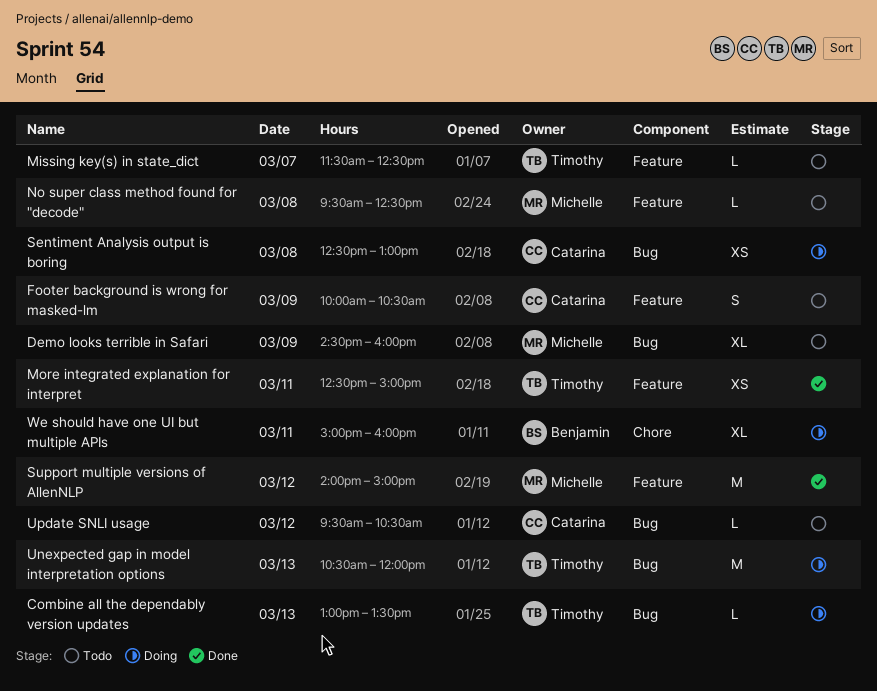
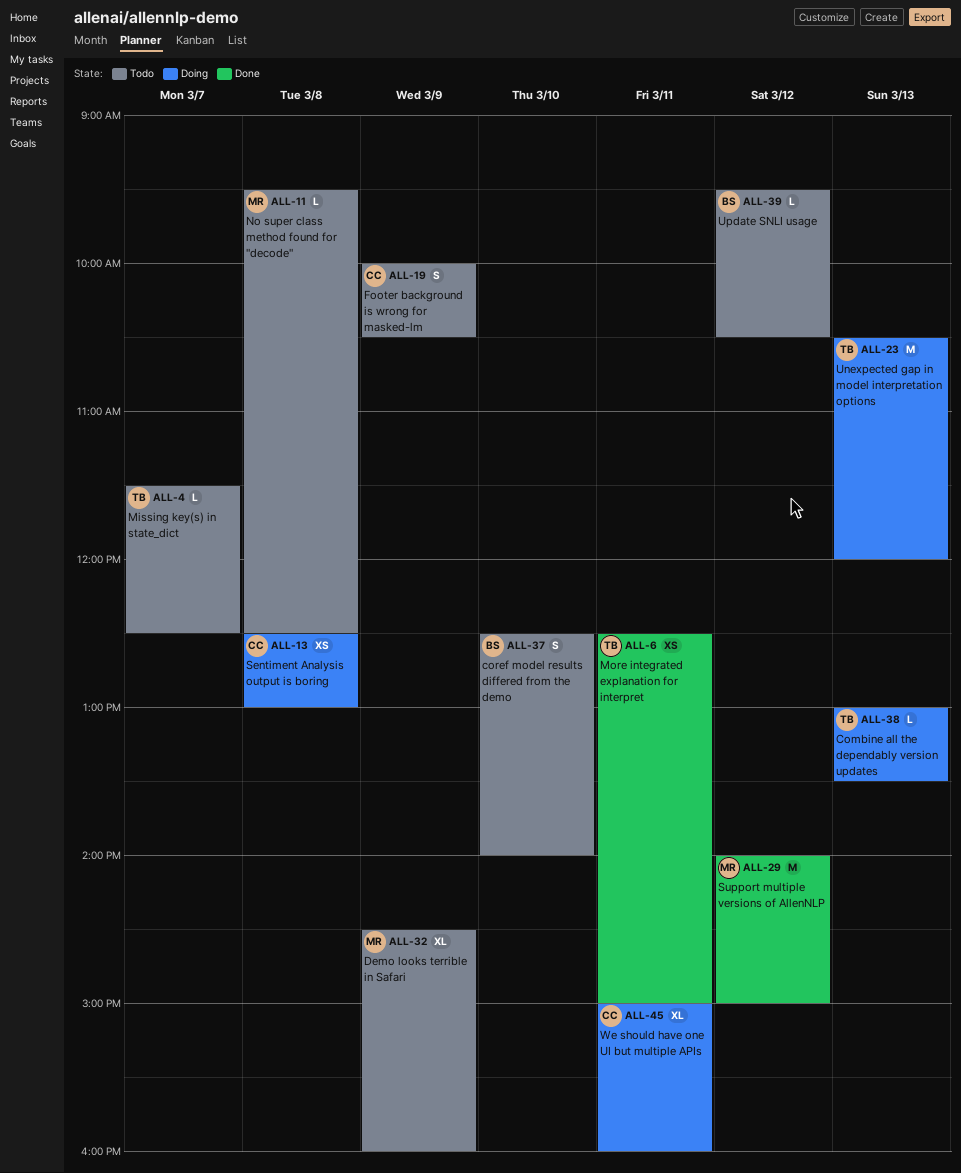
coref model results differed from the demo: none -> present
Update SNLI usage, owner: Catarina -> Benjamin
We should have one UI but multiple APIs, owner: Benjamin -> Catarina

